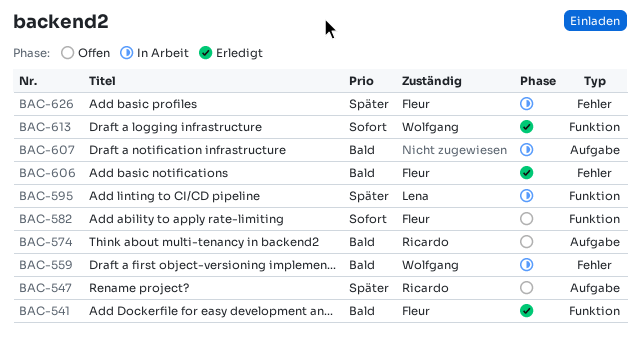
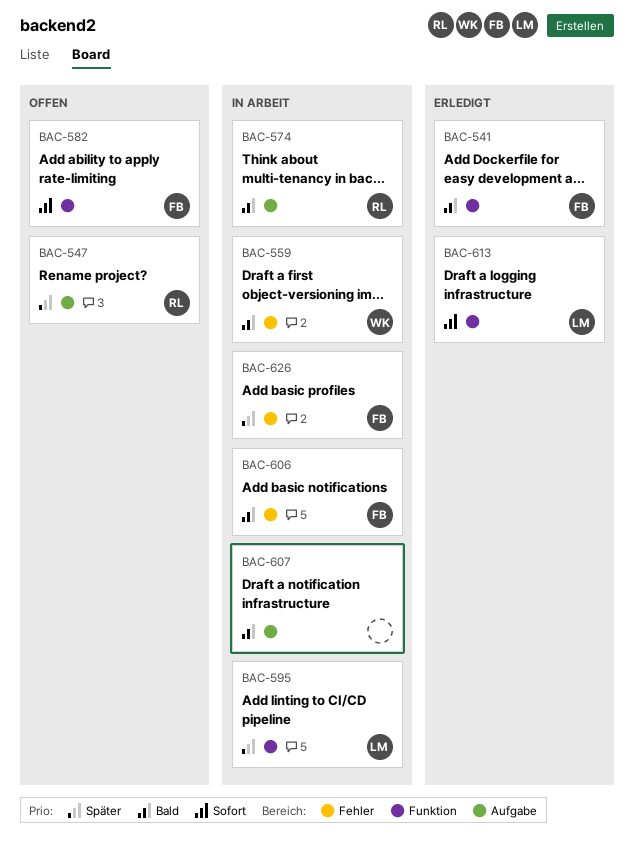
BAC-574, status: Offen -> In Arbeit
BAC-606, status: Erledigt -> In Arbeit
BAC-613, owner: Wolfgang -> Lena

